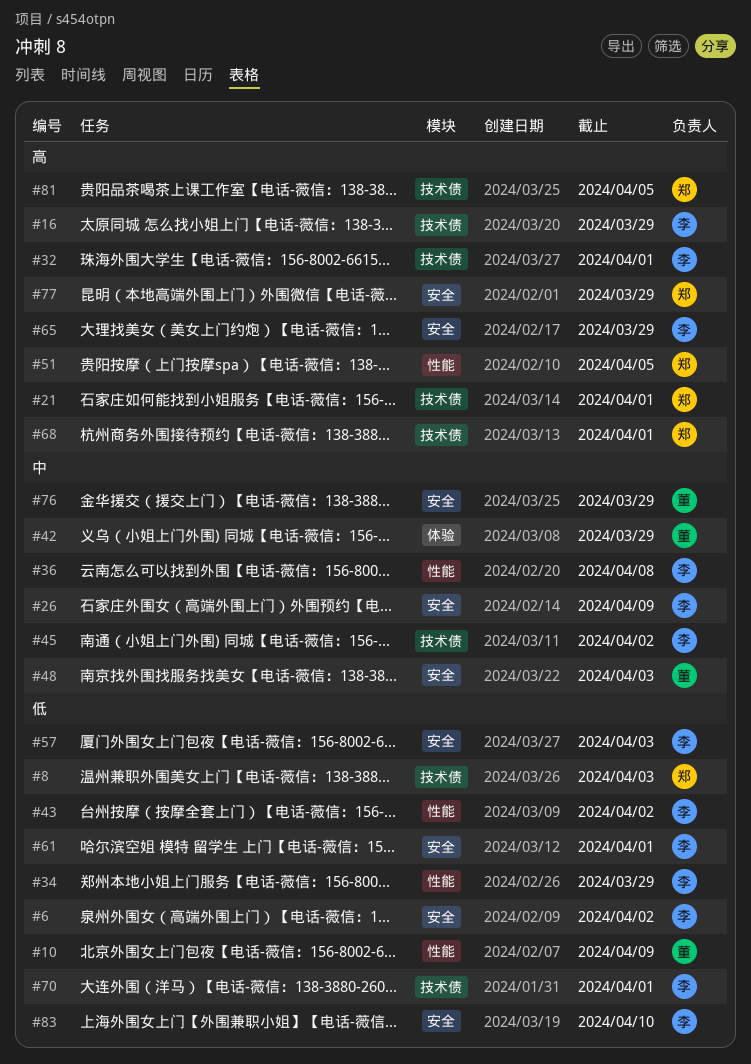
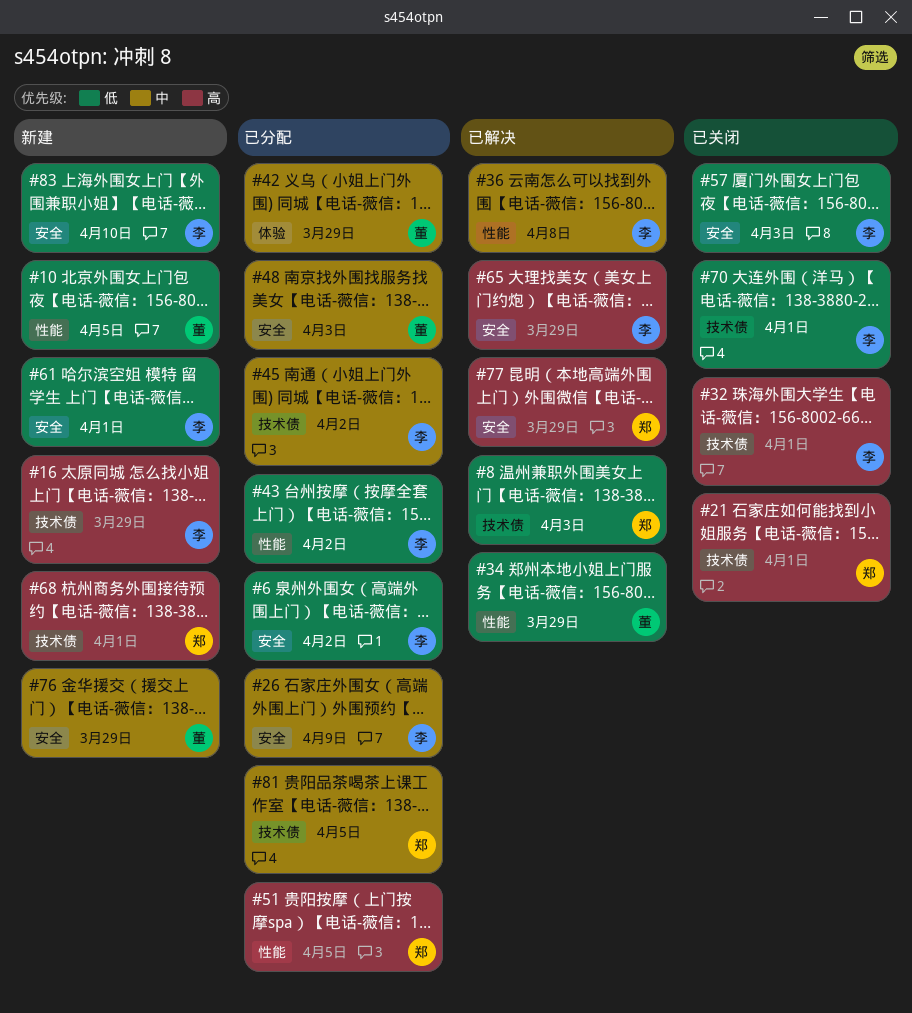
#10, due: Apr 9 -> Apr 5
#34, owner: 李 -> 董
#81, priority: 高 -> 中

